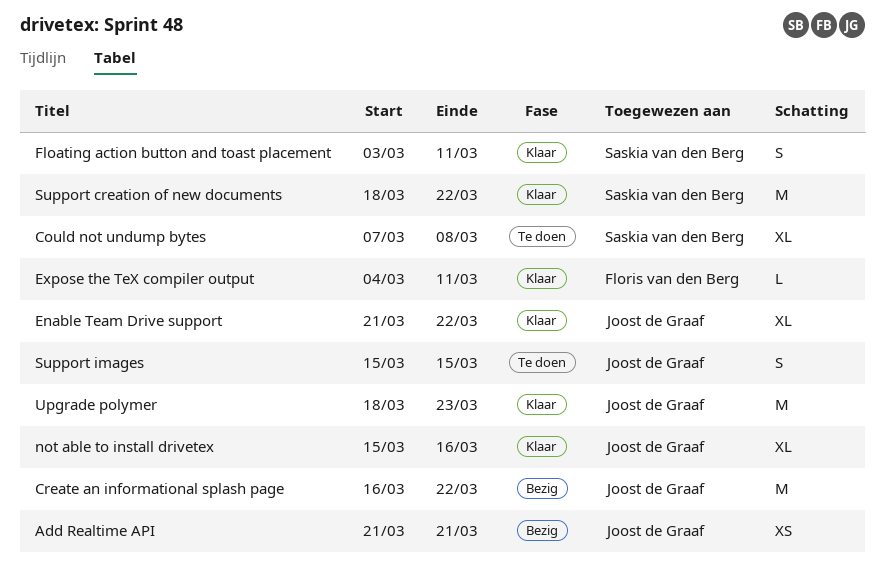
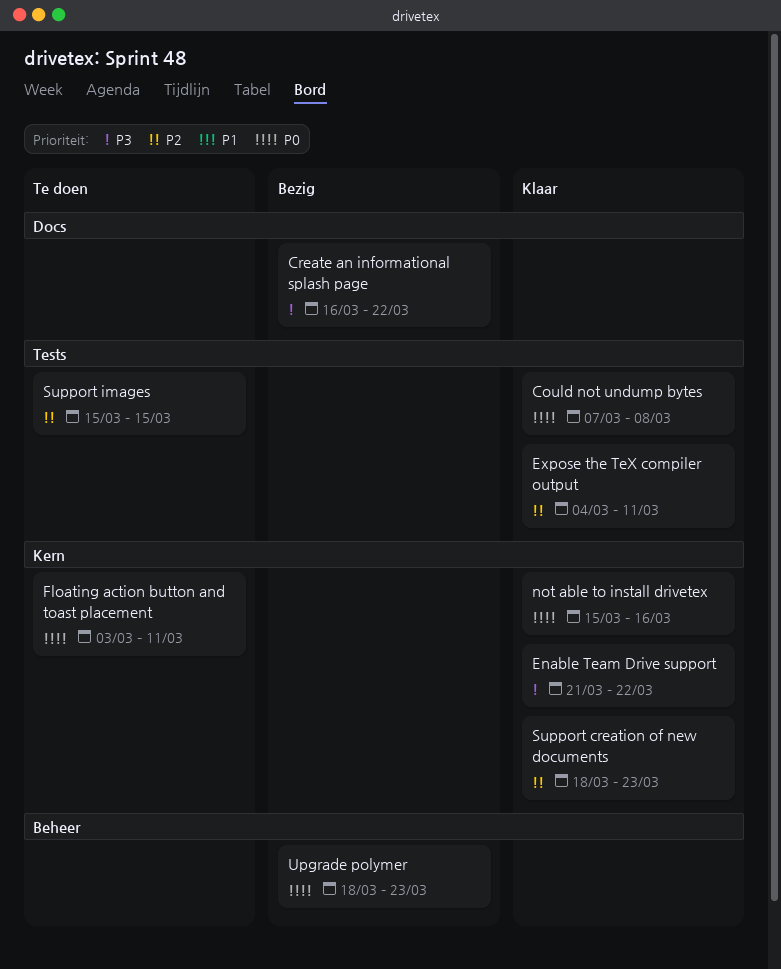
Add Realtime API: present -> none
Could not undump bytes, status: Te doen -> Klaar
Floating action button and toast placement, status: Klaar -> Te doen
Support creation of new documents, due: Mar 22 -> Mar 23
Upgrade polymer, status: Klaar -> Bezig

